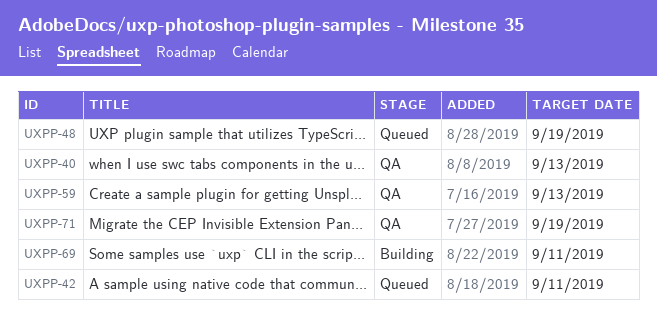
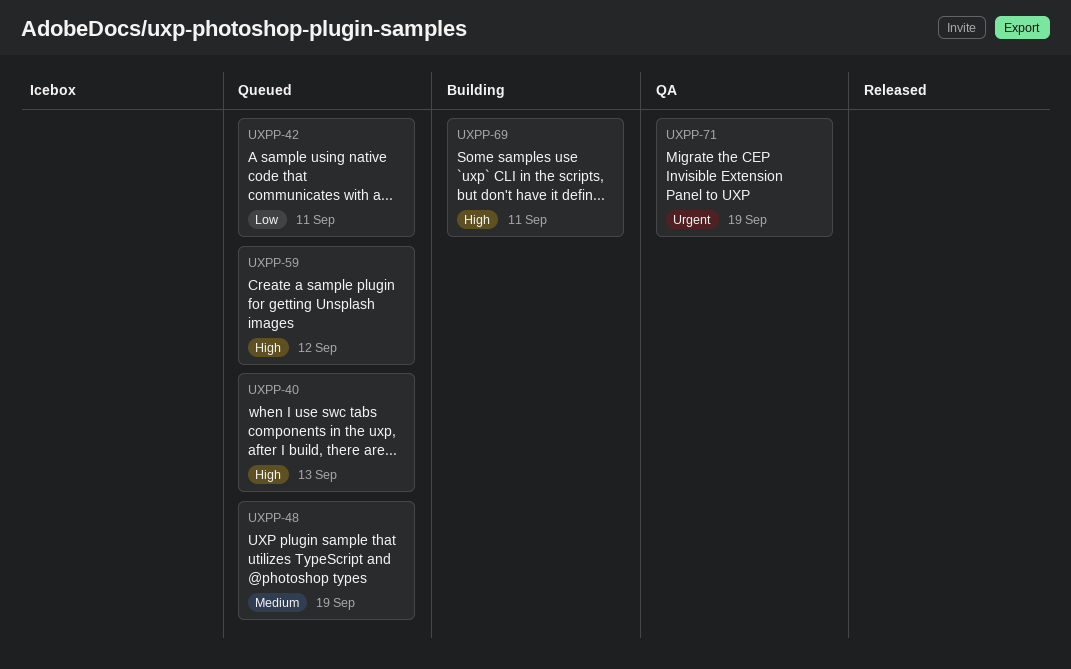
UXPP-40, status: QA -> Queued
UXPP-59, status: QA -> Queued
UXPP-59, due: Sep 13 -> Sep 12

